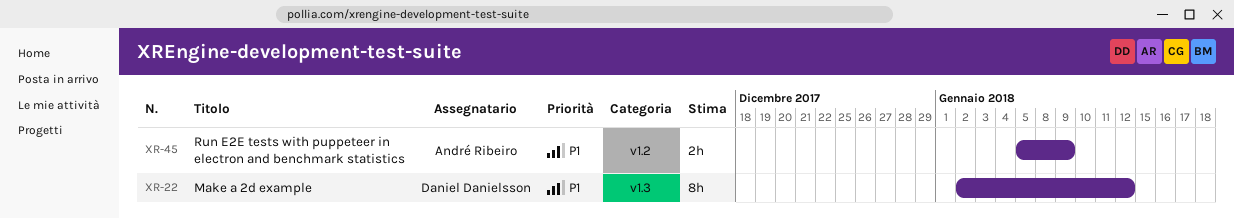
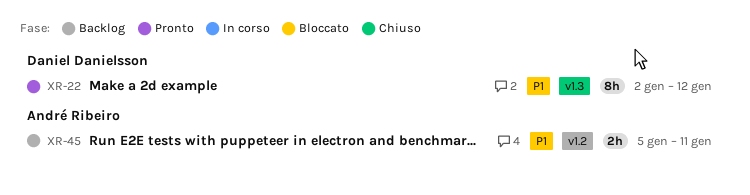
XR-45, due: Jan 9 -> Jan 11

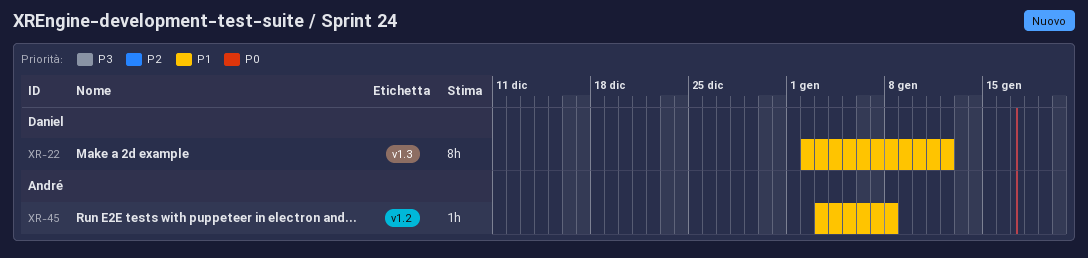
XR-45, estimate: 2h -> 1h
XR-45, start: Jan 5 -> Jan 3
XR-45, due: Jan 11 -> Jan 8

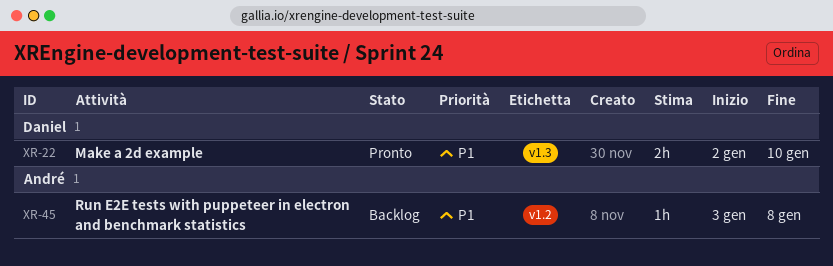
XR-22, estimate: 8h -> 2h
XR-22, due: Jan 12 -> Jan 10

